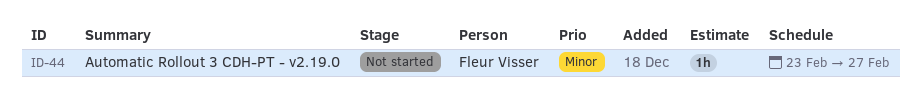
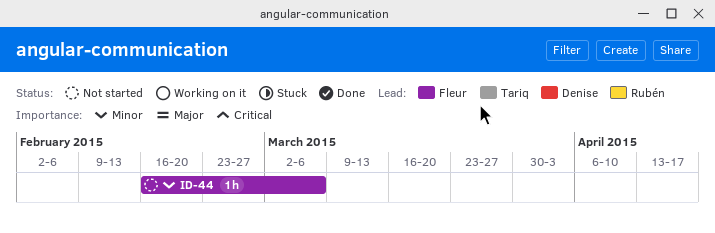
ID-44, start: Feb 23 -> Feb 16
ID-44, due: Feb 27 -> Mar 6

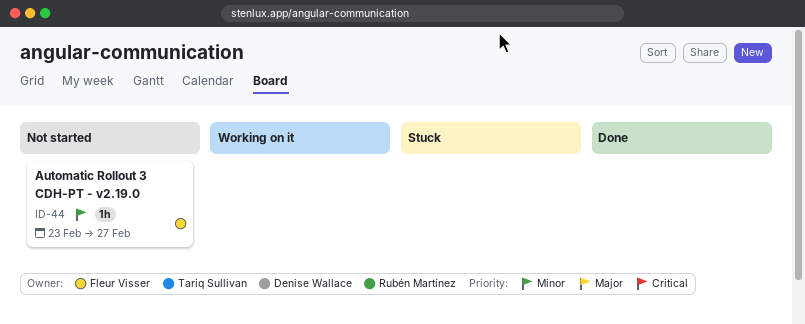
ID-44, start: Feb 16 -> Feb 23
ID-44, due: Mar 6 -> Feb 27

